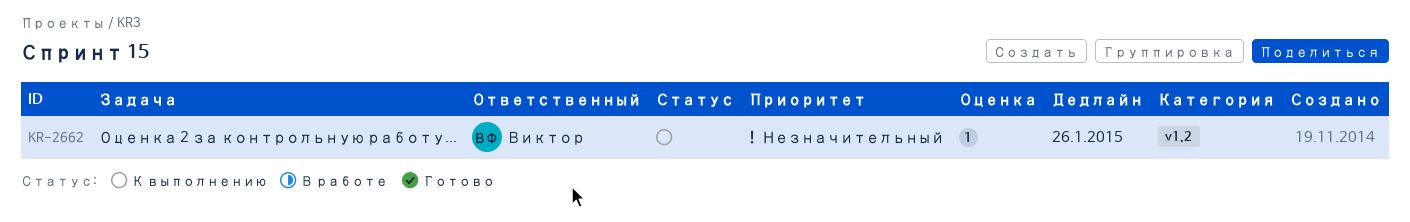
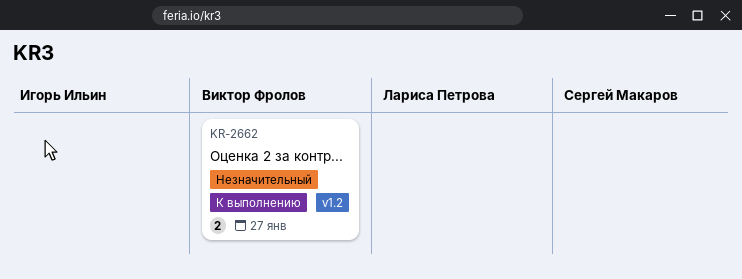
KR-2662, estimate: 1 -> 2
KR-2662, due: Jan 26 -> Jan 27

